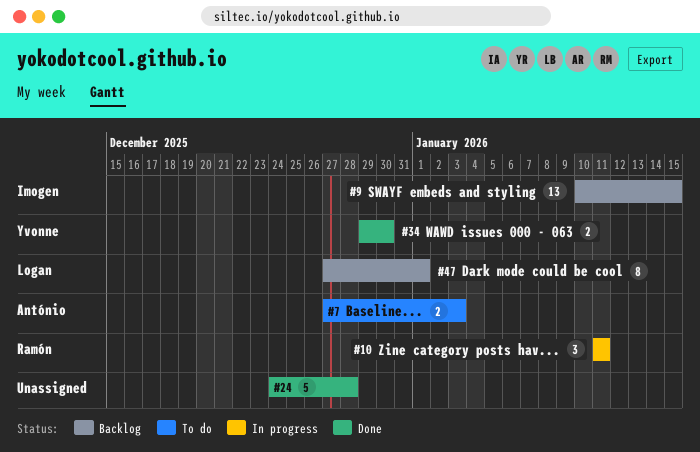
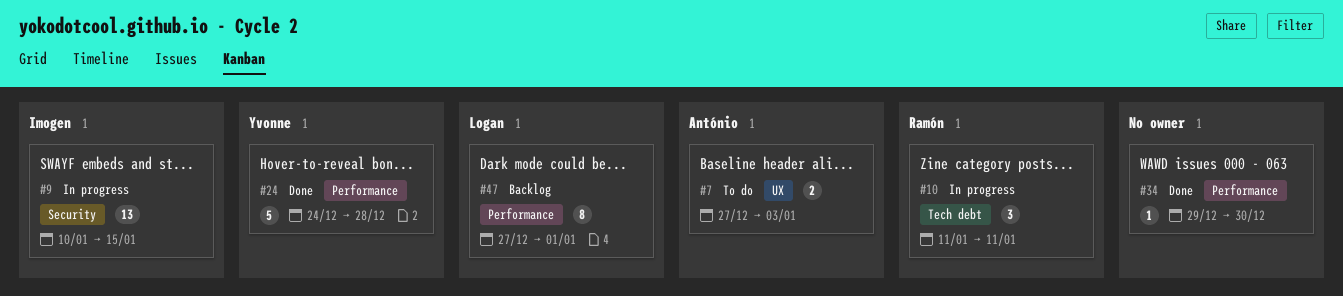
#9, status: Backlog -> In progress
#24, owner: none -> Yvonne
#34, owner: Yvonne -> none
#34, estimate: 2 -> 1

